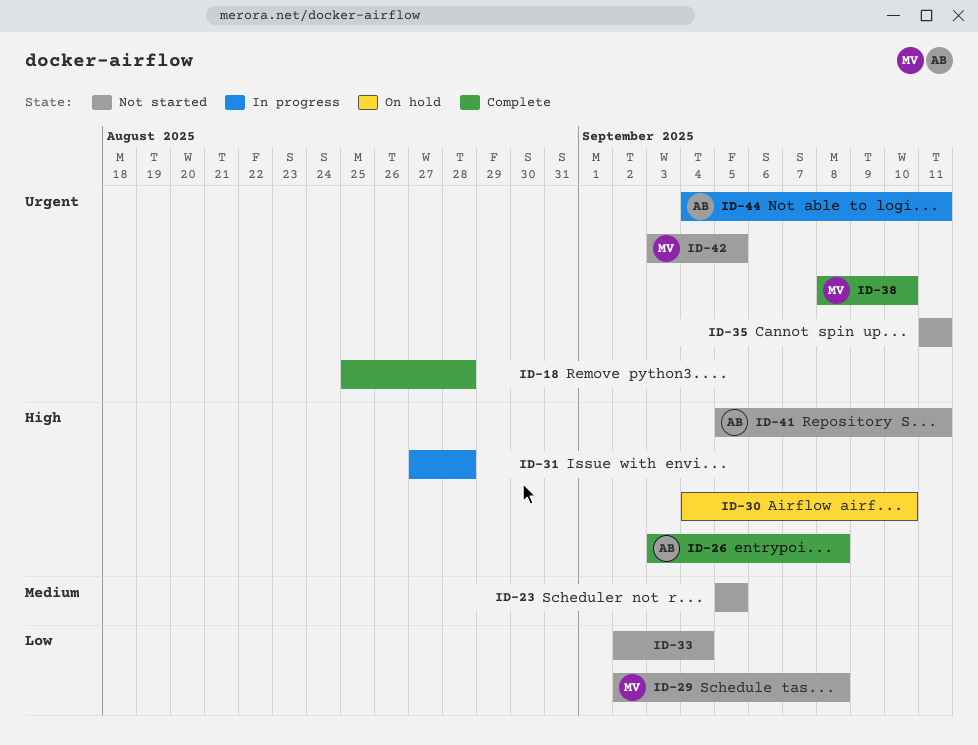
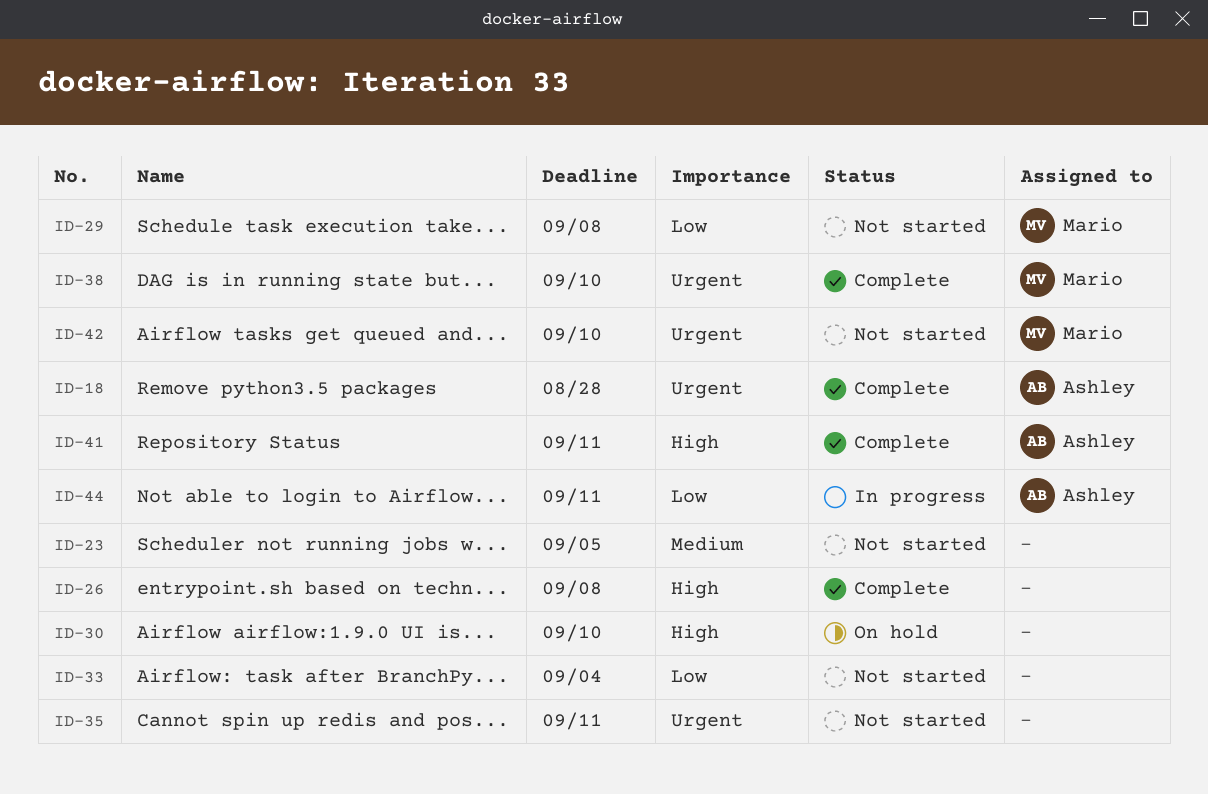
ID-18, owner: none -> Ashley
ID-26, owner: Ashley -> none
ID-31: present -> none
ID-41, status: Not started -> Complete
ID-42, due: Sep 5 -> Sep 10
ID-44, priority: Urgent -> Low

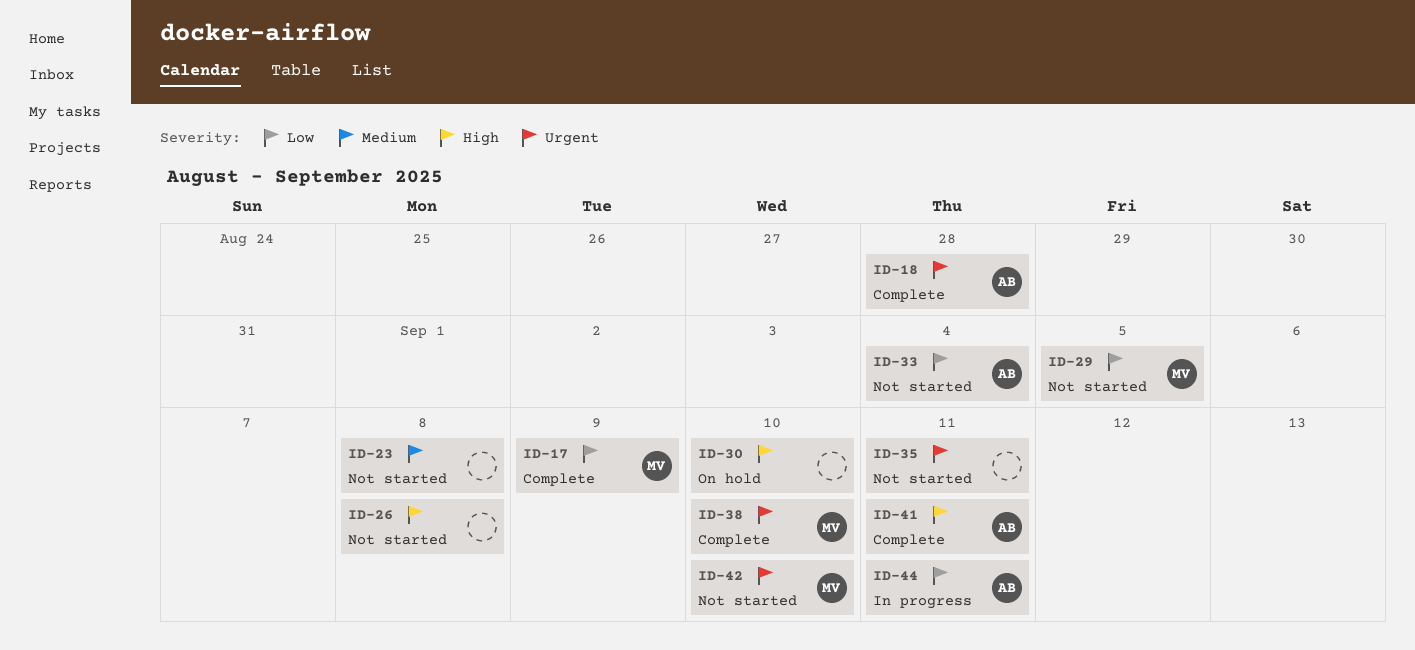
ID-17: none -> present
ID-23, due: Sep 5 -> Sep 8
ID-26, status: Complete -> Not started
ID-29, due: Sep 8 -> Sep 5
ID-33, owner: none -> Ashley

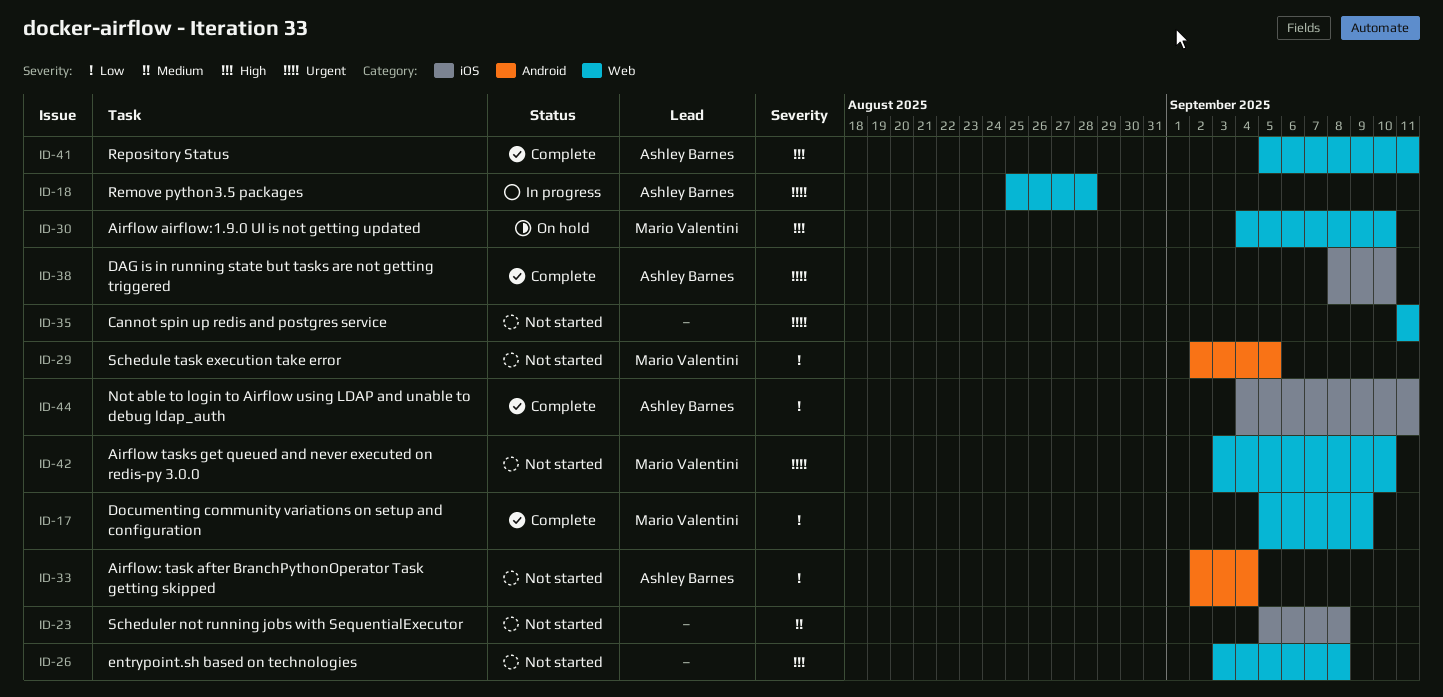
ID-18, status: Complete -> In progress
ID-30, owner: none -> Mario Valentini
ID-38, owner: Mario Valentini -> Ashley Barnes
ID-44, status: In progress -> Complete

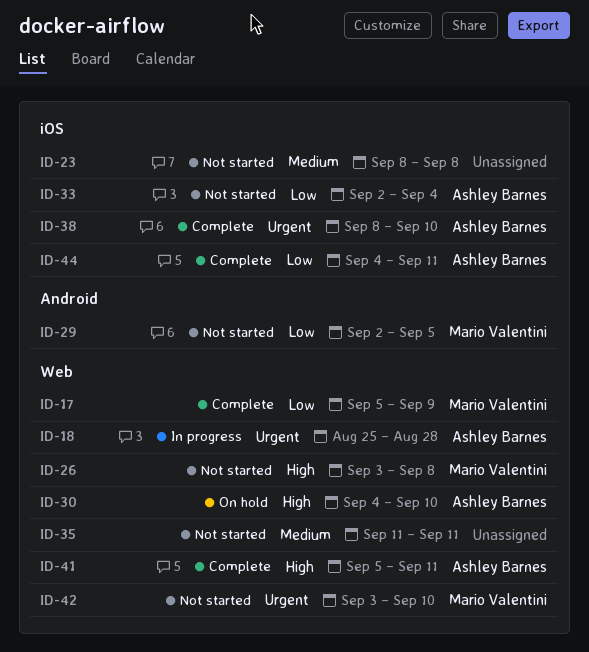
ID-23, start: Sep 5 -> Sep 8
ID-26, owner: none -> Mario Valentini
ID-30, owner: Mario Valentini -> Ashley Barnes
ID-33, label: Android -> iOS
ID-35, priority: Urgent -> Medium

